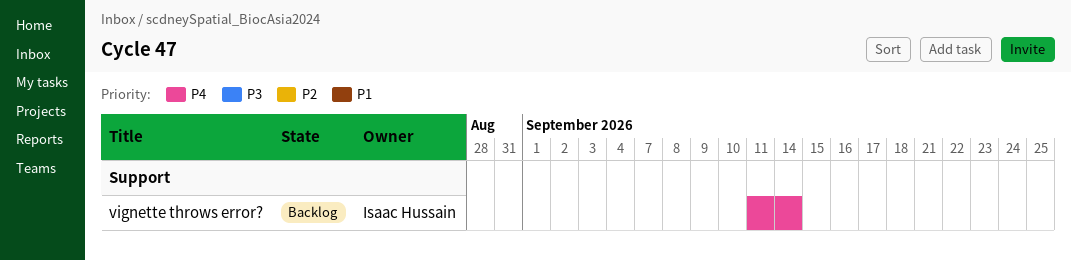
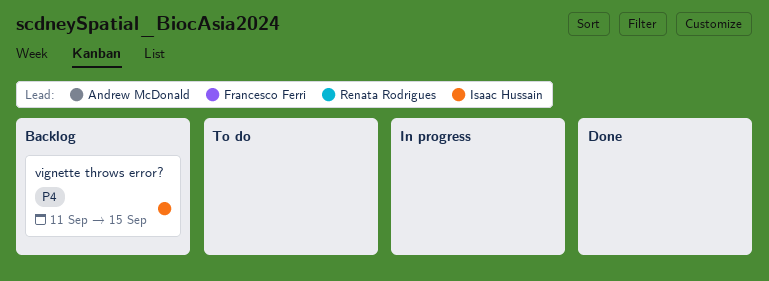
vignette throws error?, due: Sep 14 -> Sep 15

